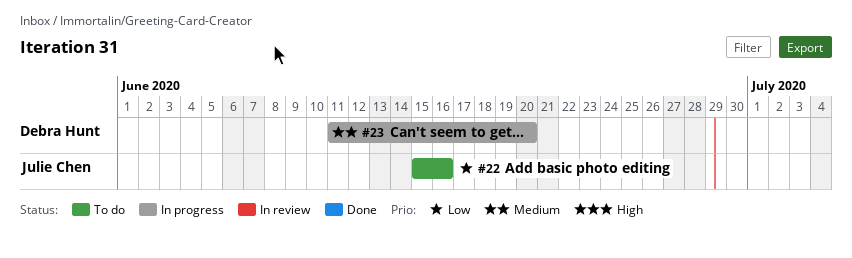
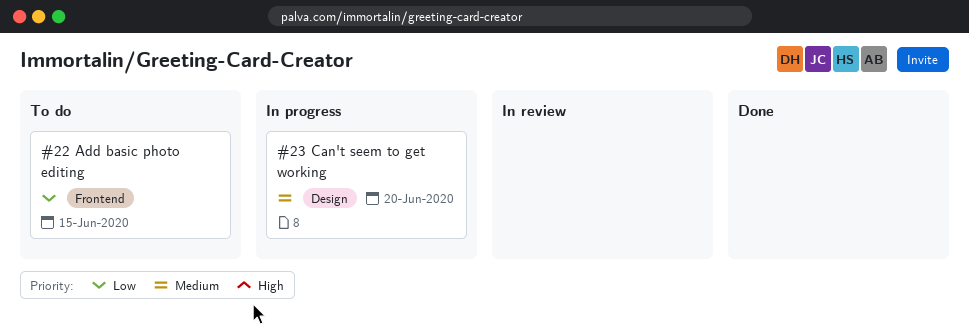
#22, due: Jun 16 -> Jun 15

